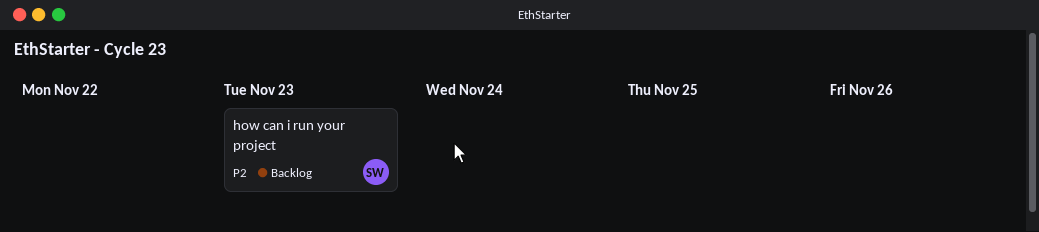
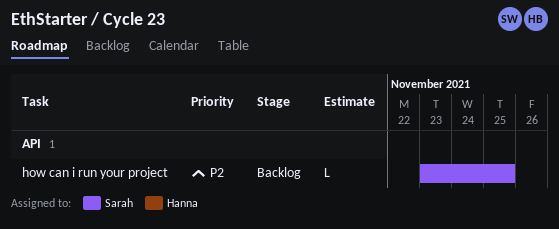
how can i run your project, due: Nov 23 -> Nov 25

